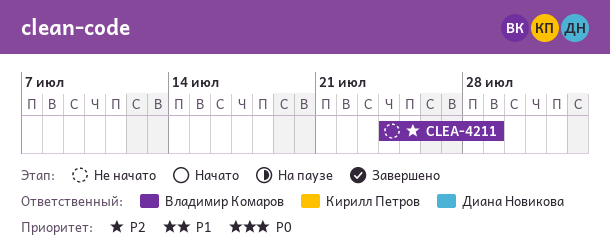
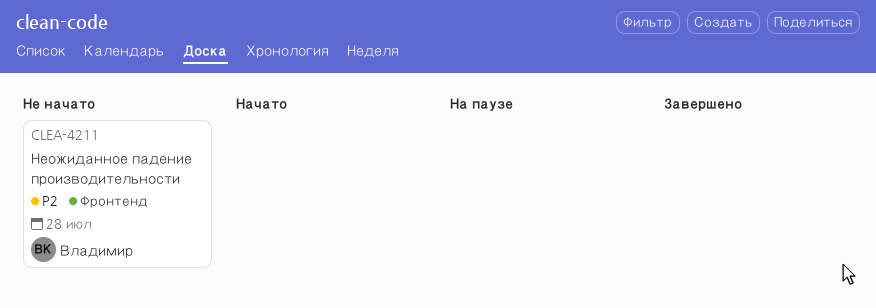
CLEA-4211, due: Jul 29 -> Jul 28

